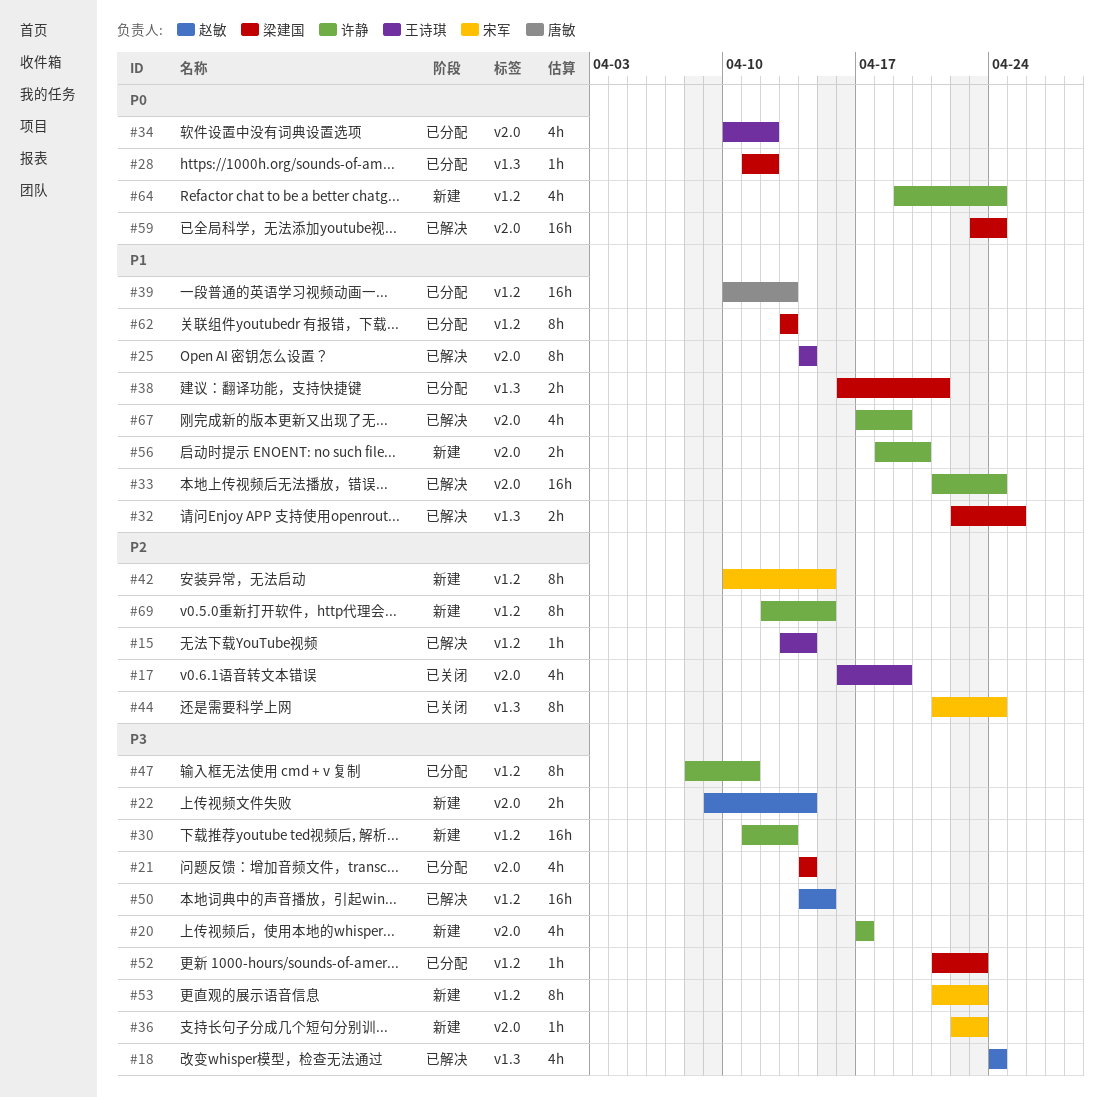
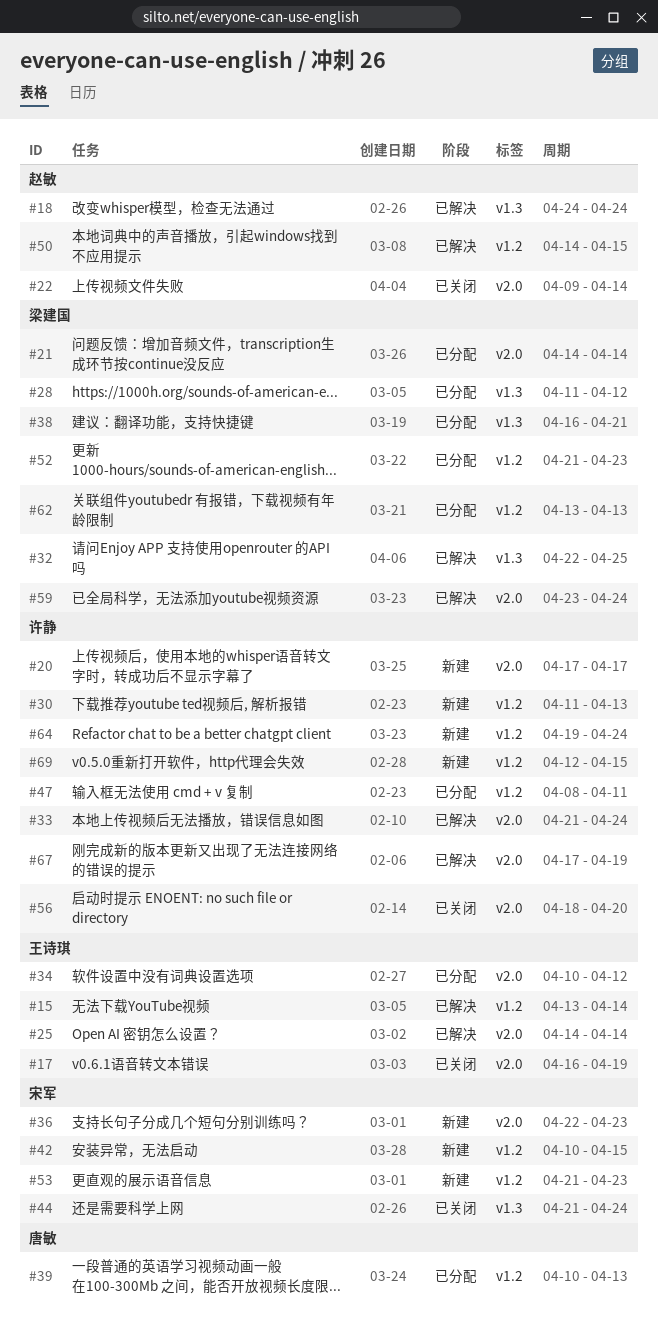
#22, status: 新建 -> 已关闭
#56, status: 新建 -> 已关闭

